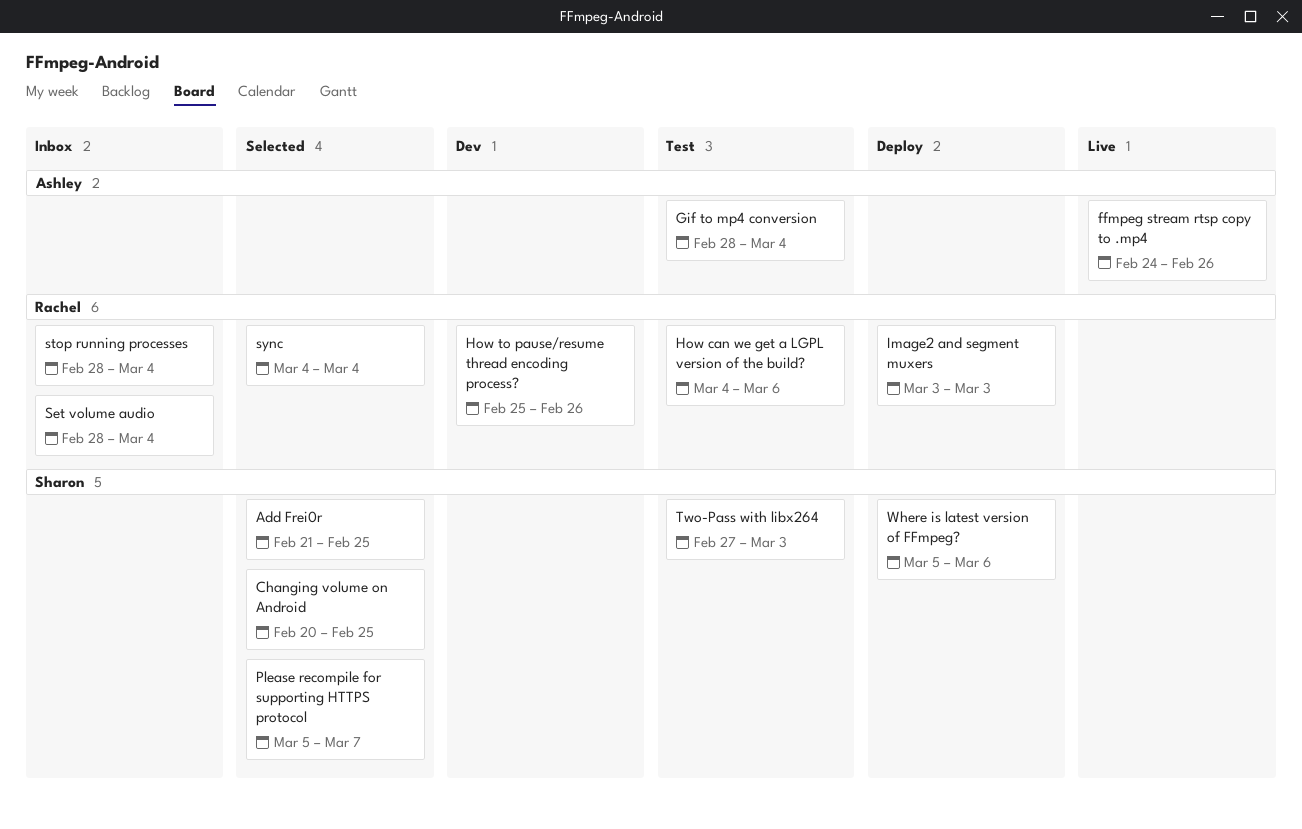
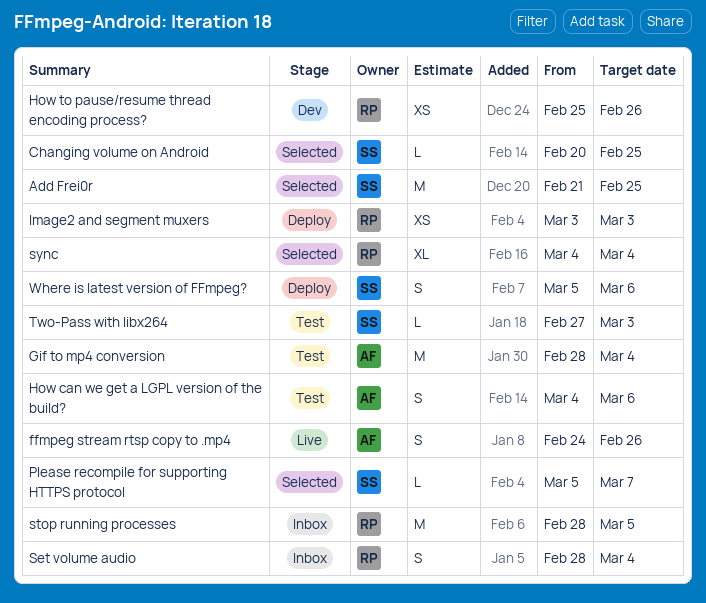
How can we get a LGPL version of the build?, owner: Rachel -> Ashley
stop running processes, due: Mar 4 -> Mar 5

